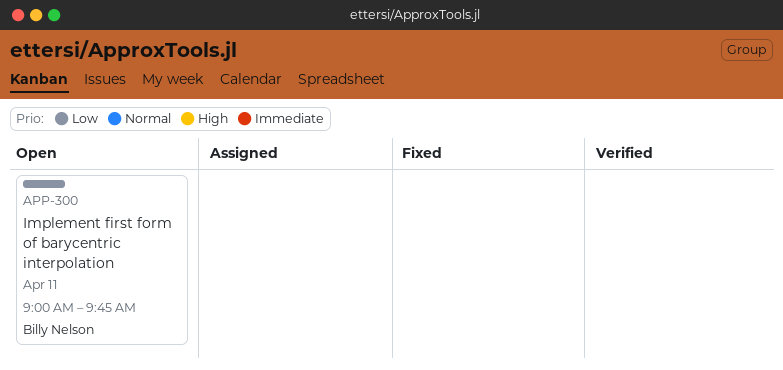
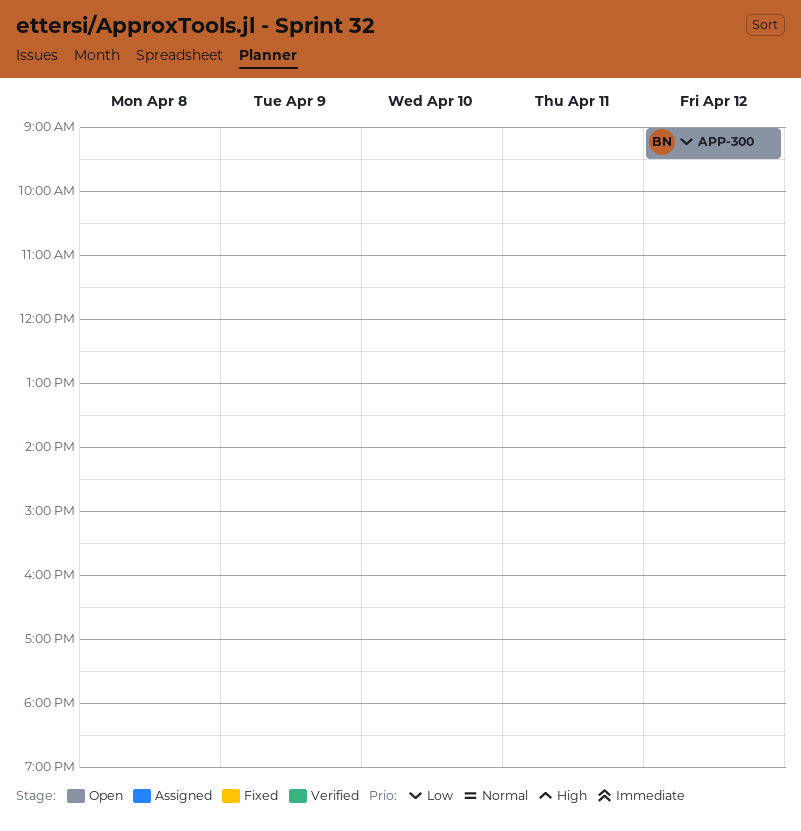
APP-300, day: Apr 11 -> Apr 12
APP-300, ends: 09:45 -> 09:30

